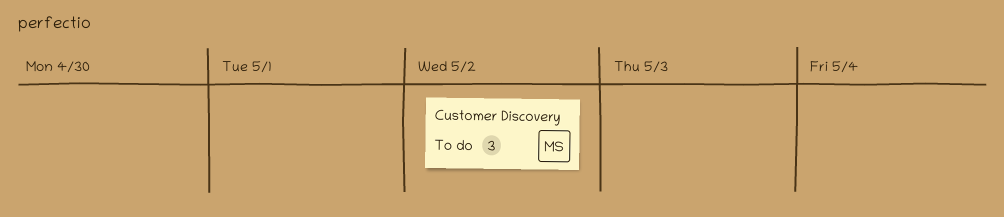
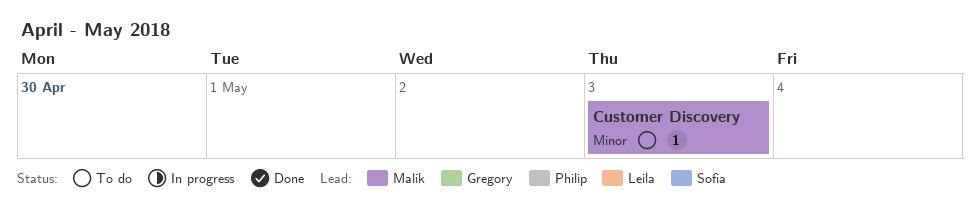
Customer Discovery, estimate: 3 -> 1
Customer Discovery, due: May 2 -> May 3

